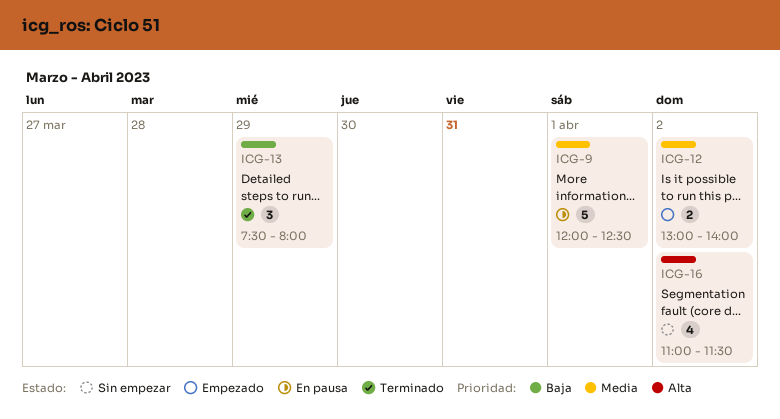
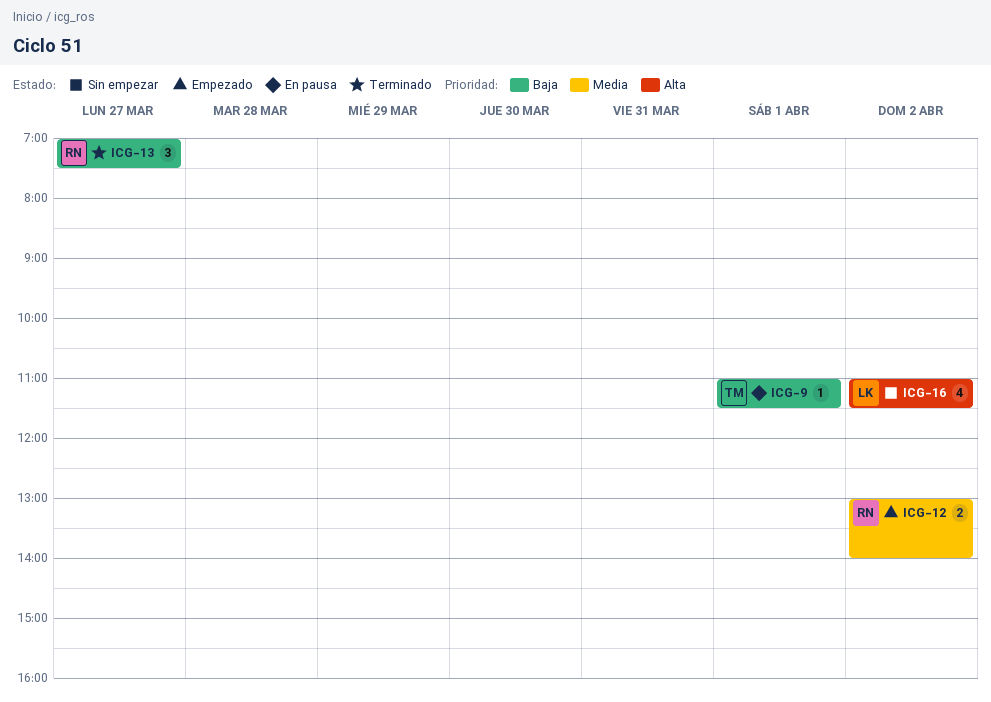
ICG-9, priority: Media -> Baja
ICG-9, estimate: 5 -> 1
ICG-9, begins: 12:00 -> 11:00
ICG-9, ends: 12:30 -> 11:30
ICG-13, day: Mar 29 -> Mar 27
ICG-13, begins: 07:30 -> 07:00
ICG-13, ends: 08:00 -> 07:30

